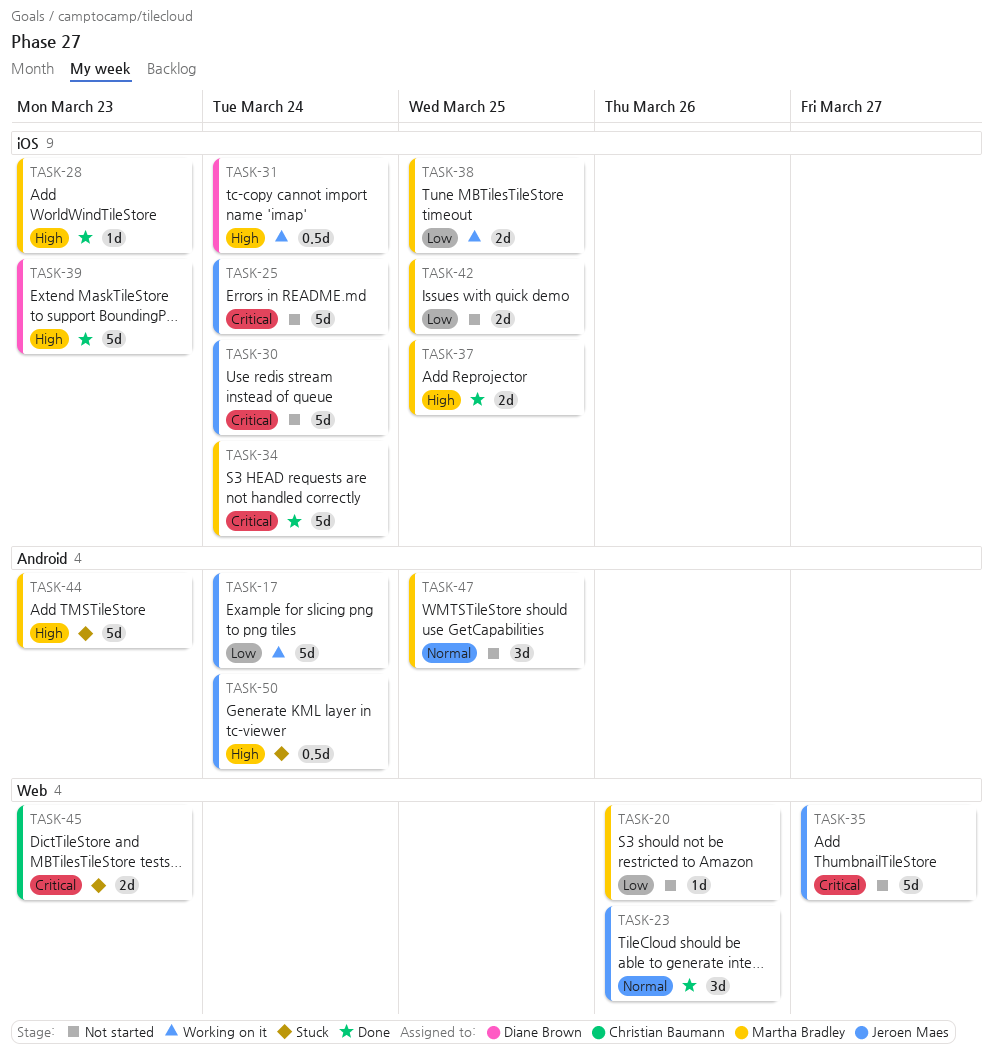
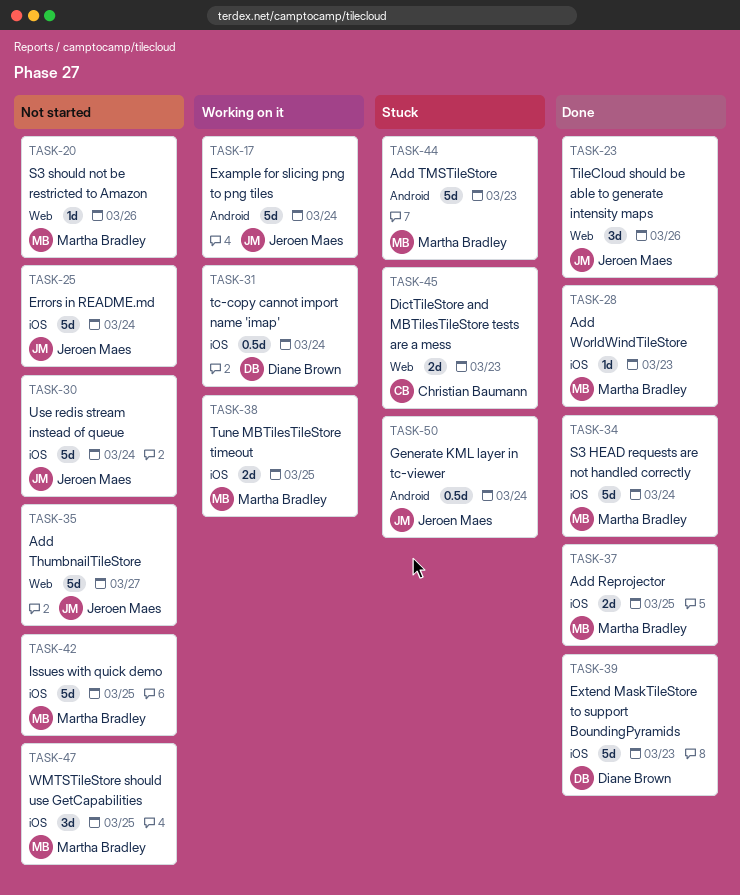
TASK-42, estimate: 2d -> 5d
TASK-47, label: Android -> iOS

